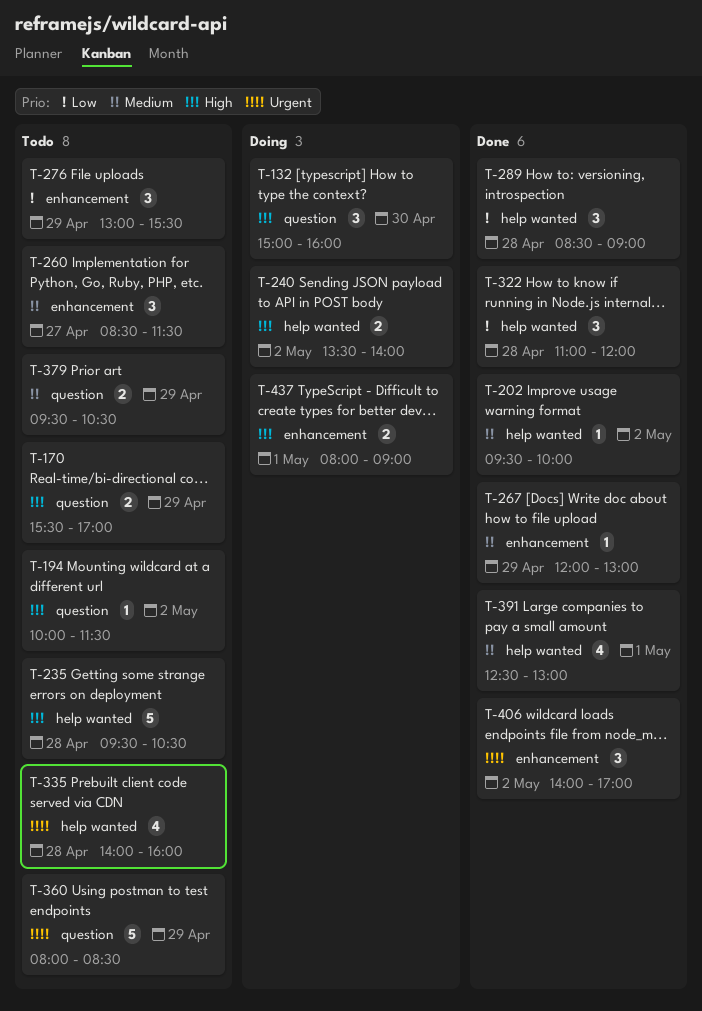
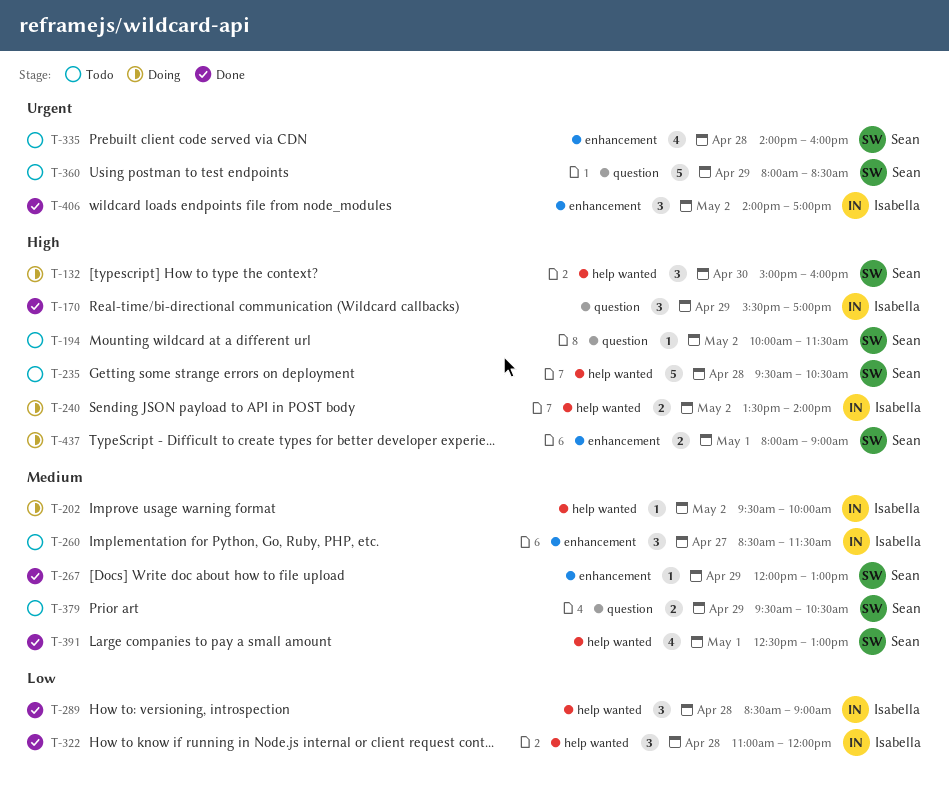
T-132, label: question -> help wanted
T-170, status: Todo -> Done
T-170, estimate: 2 -> 3
T-202, status: Done -> Doing
T-276: present -> none
T-335, label: help wanted -> enhancement

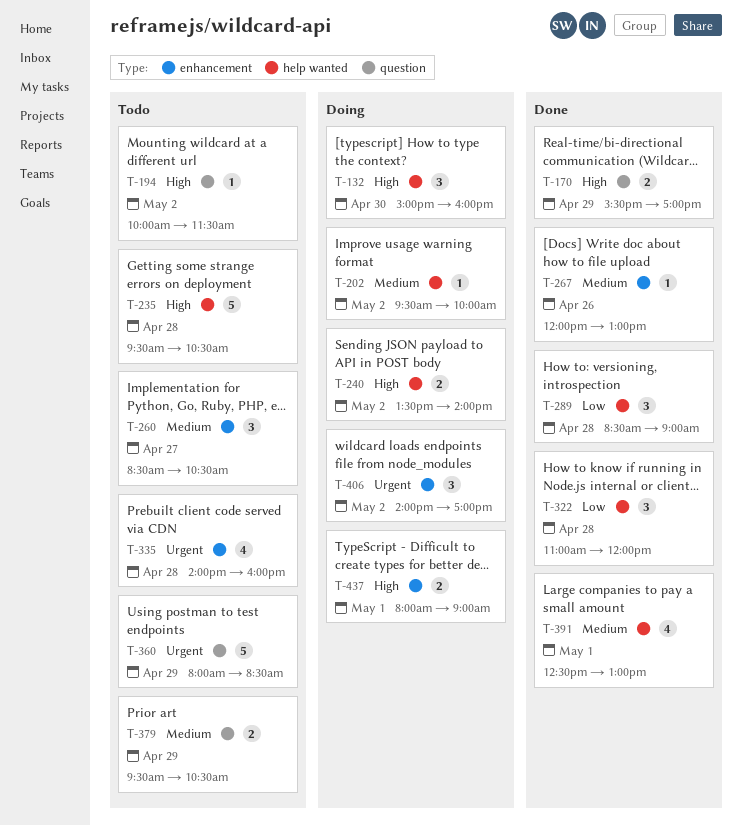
T-170, estimate: 3 -> 2
T-260, ends: 11:30 -> 10:30
T-267, day: Apr 29 -> Apr 26
T-406, status: Done -> Doing

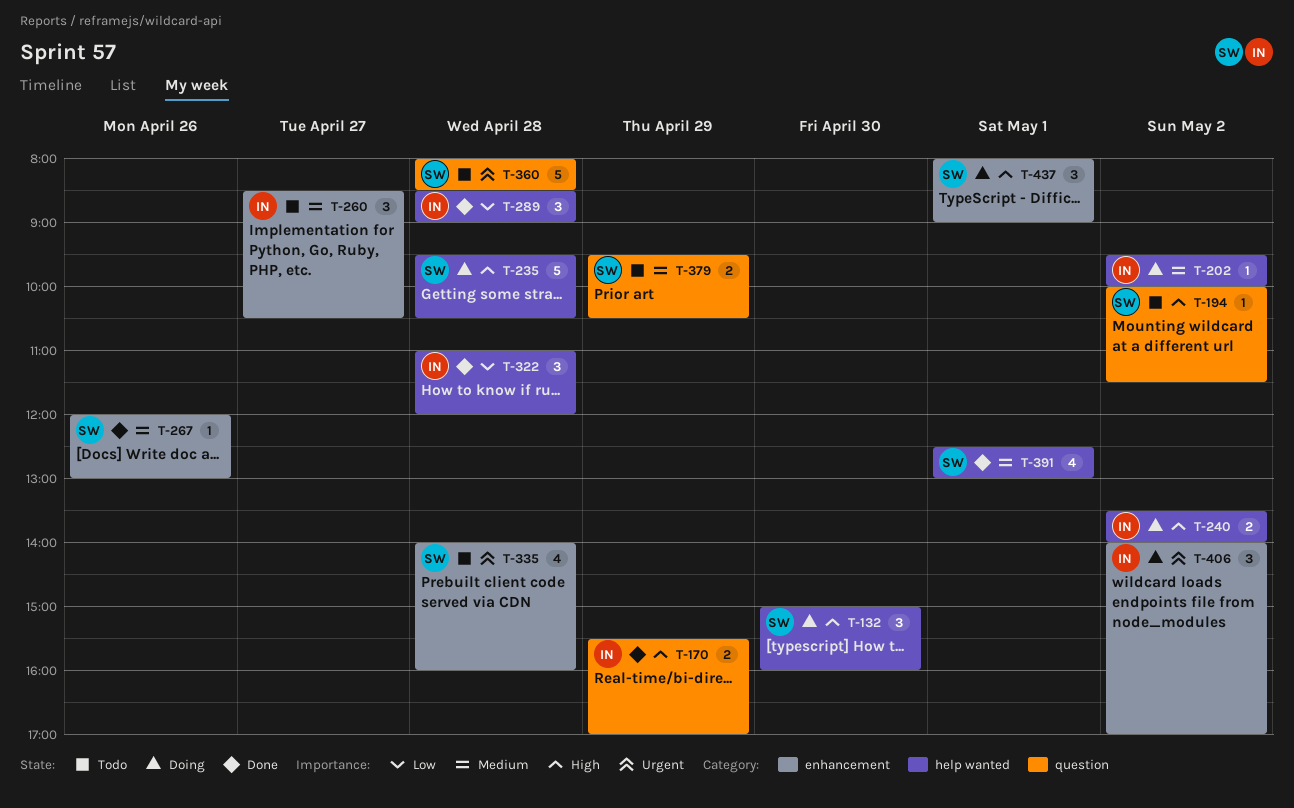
T-235, status: Todo -> Doing
T-360, day: Apr 29 -> Apr 28
T-437, estimate: 2 -> 3

